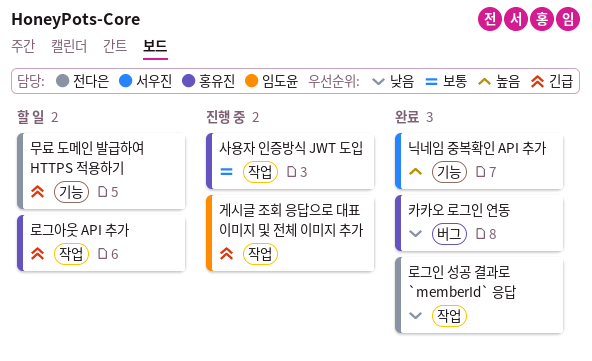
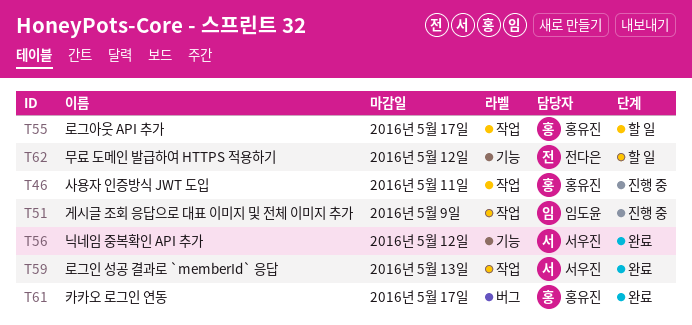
로그인 성공 결과로 `memberId` 응답, owner: 전다은 -> 서우진

